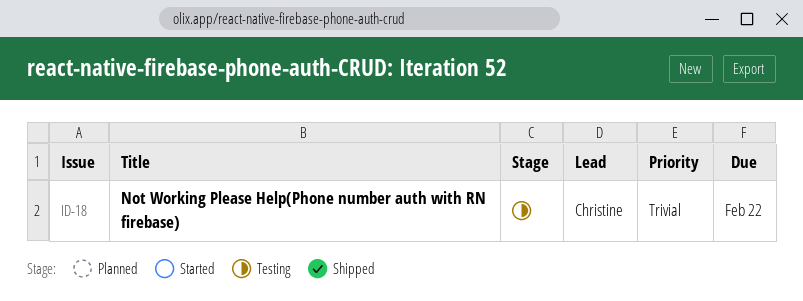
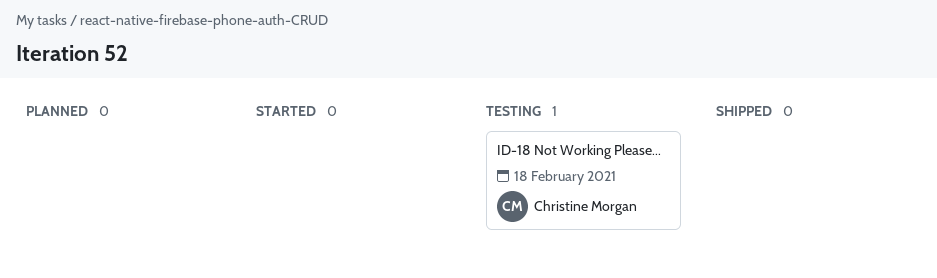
ID-18, due: Feb 22 -> Feb 18

